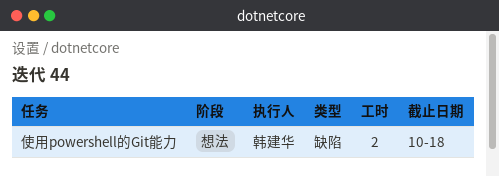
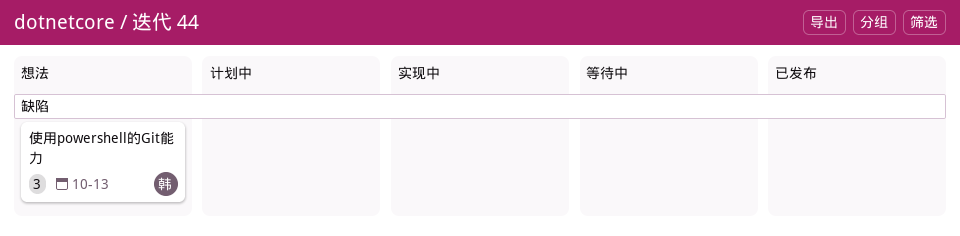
使用powershell的Git能力, estimate: 2 -> 3
使用powershell的Git能力, due: Oct 18 -> Oct 13

